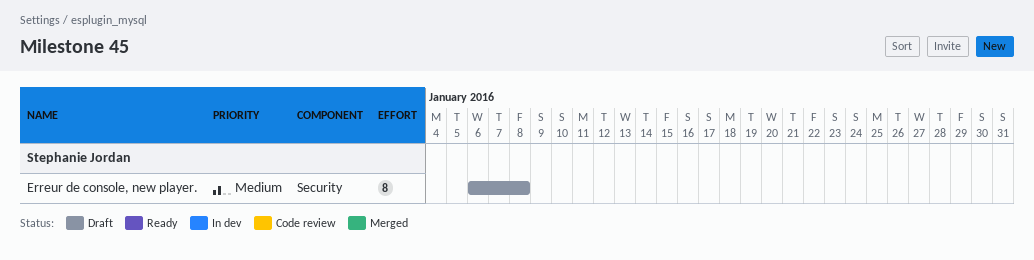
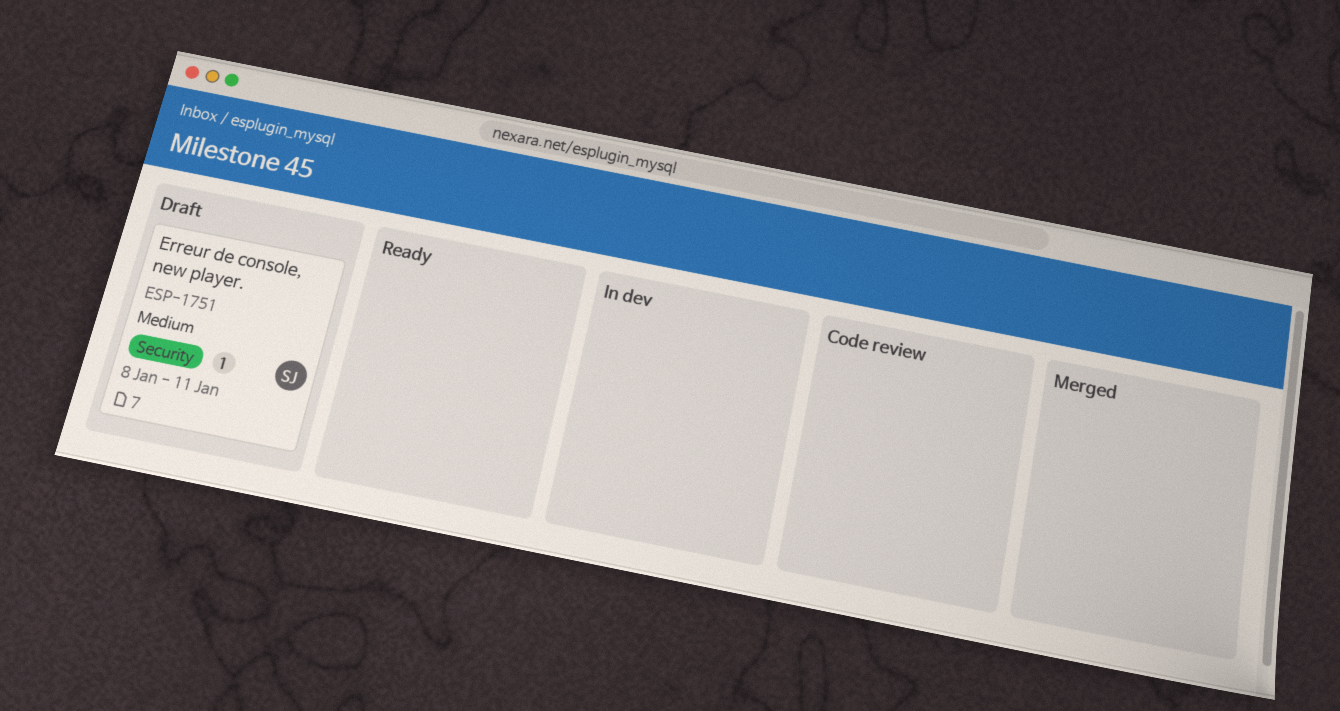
Erreur de console, new player., estimate: 8 -> 1
Erreur de console, new player., start: Jan 6 -> Jan 8
Erreur de console, new player., due: Jan 8 -> Jan 11

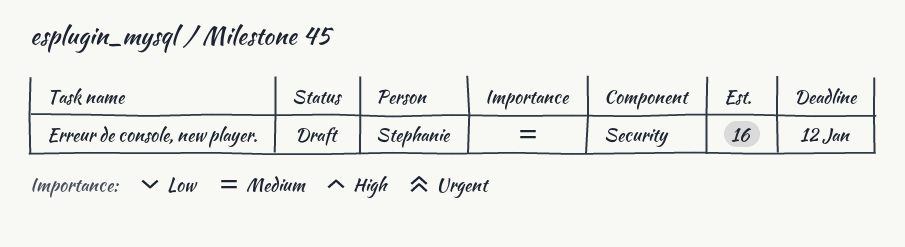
Erreur de console, new player., estimate: 1 -> 16
Erreur de console, new player., due: Jan 11 -> Jan 12

